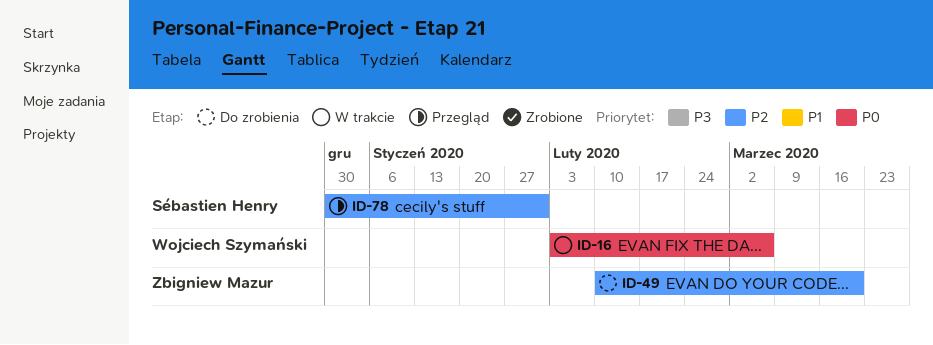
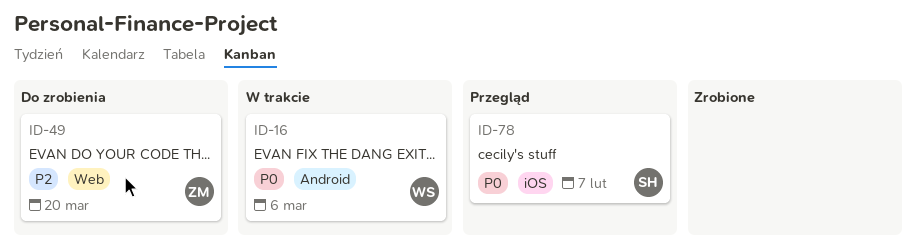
ID-78, priority: P2 -> P0
ID-78, due: Jan 31 -> Feb 7

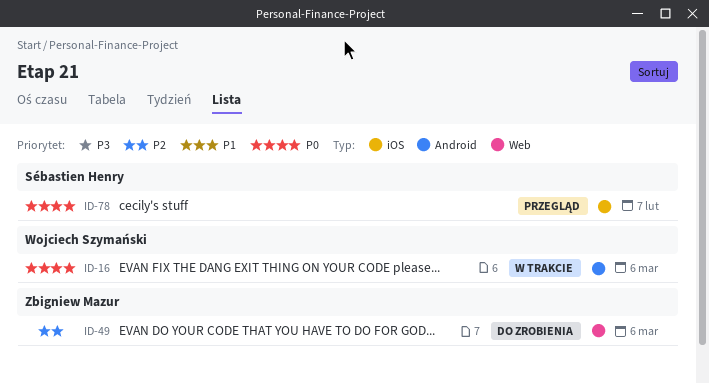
ID-49, due: Mar 20 -> Mar 6

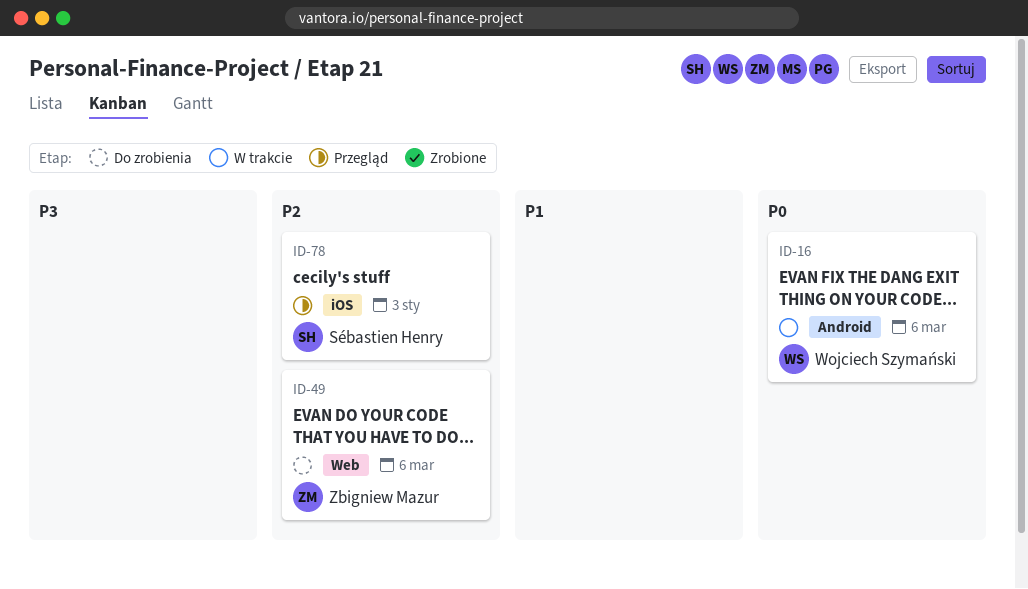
ID-78, priority: P0 -> P2
ID-78, due: Feb 7 -> Jan 3

